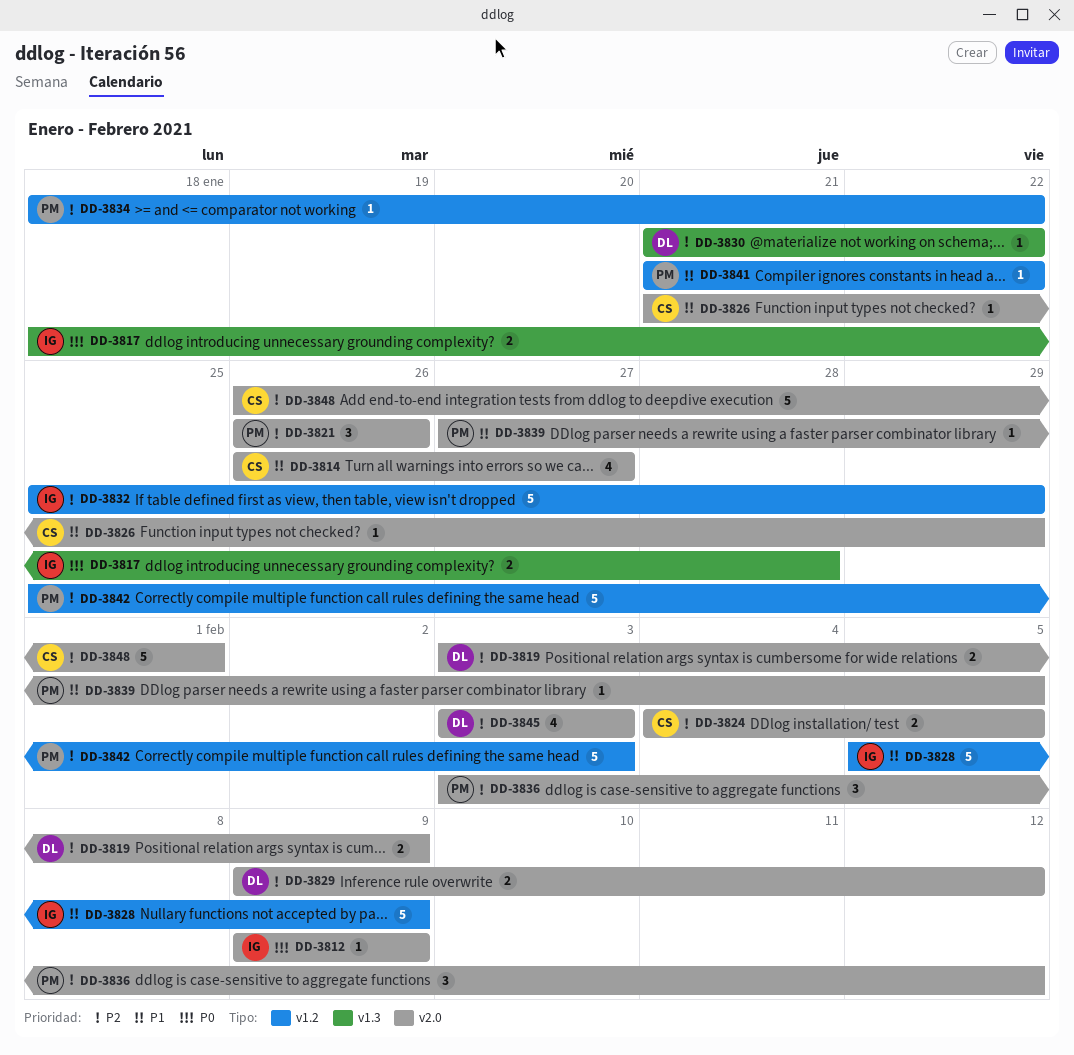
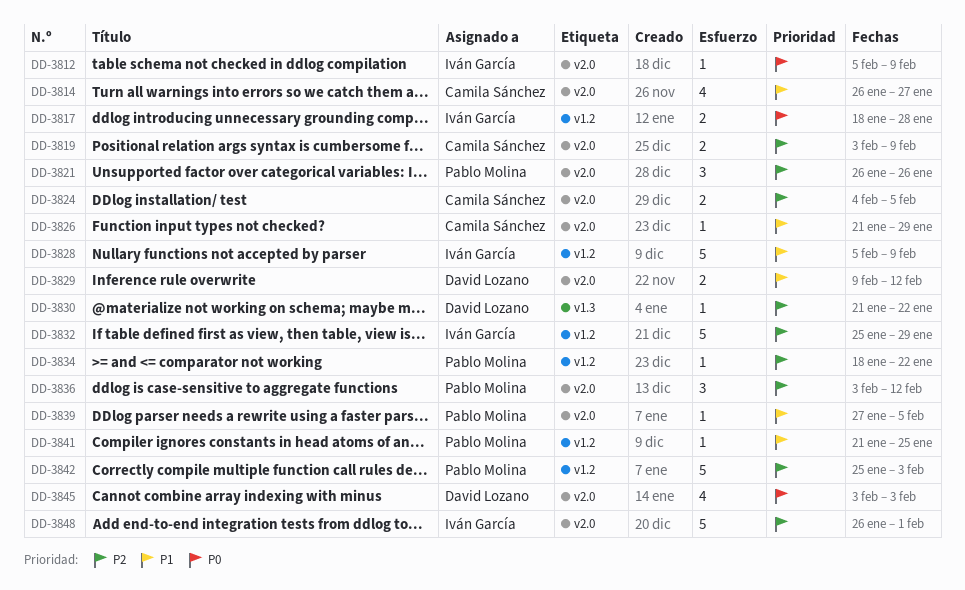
DD-3812, start: Feb 9 -> Feb 5
DD-3817, label: v1.3 -> v1.2
DD-3819, owner: David Lozano -> Camila Sánchez
DD-3829, priority: P2 -> P1
DD-3841, due: Jan 22 -> Jan 25
DD-3845, priority: P2 -> P0
DD-3848, owner: Camila Sánchez -> Iván García

